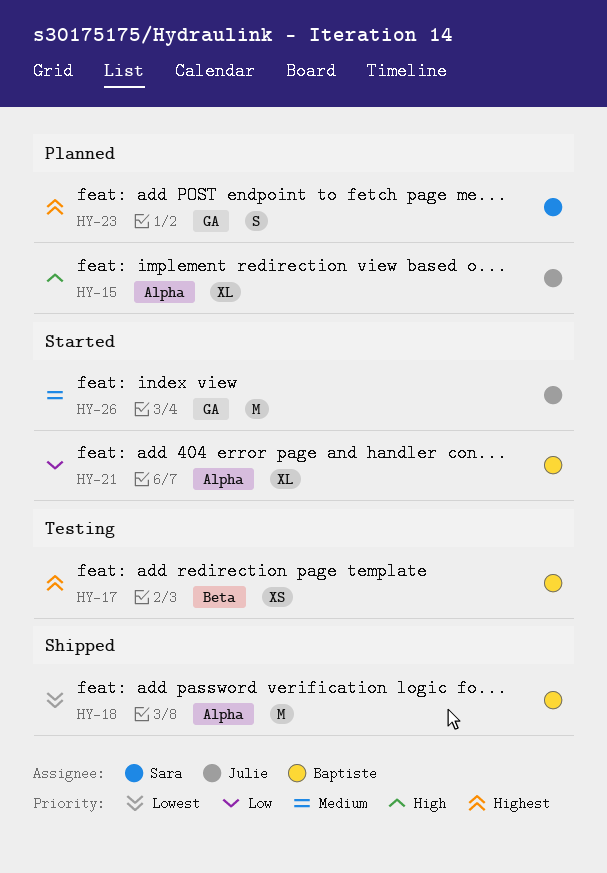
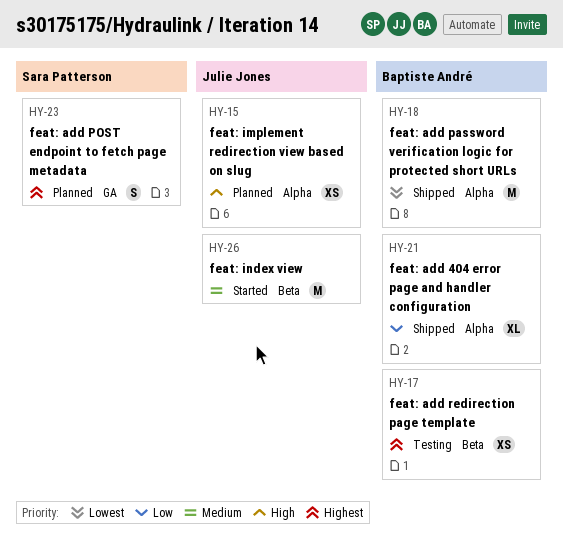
HY-15, estimate: XL -> XS
HY-21, status: Started -> Shipped
HY-26, label: GA -> Beta

